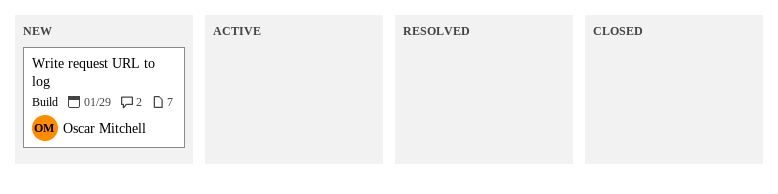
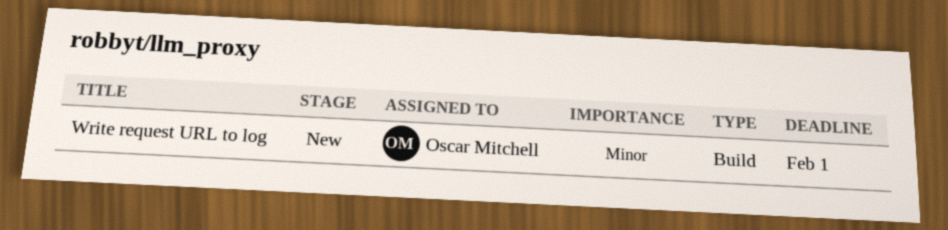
Write request URL to log, due: Jan 29 -> Feb 1

